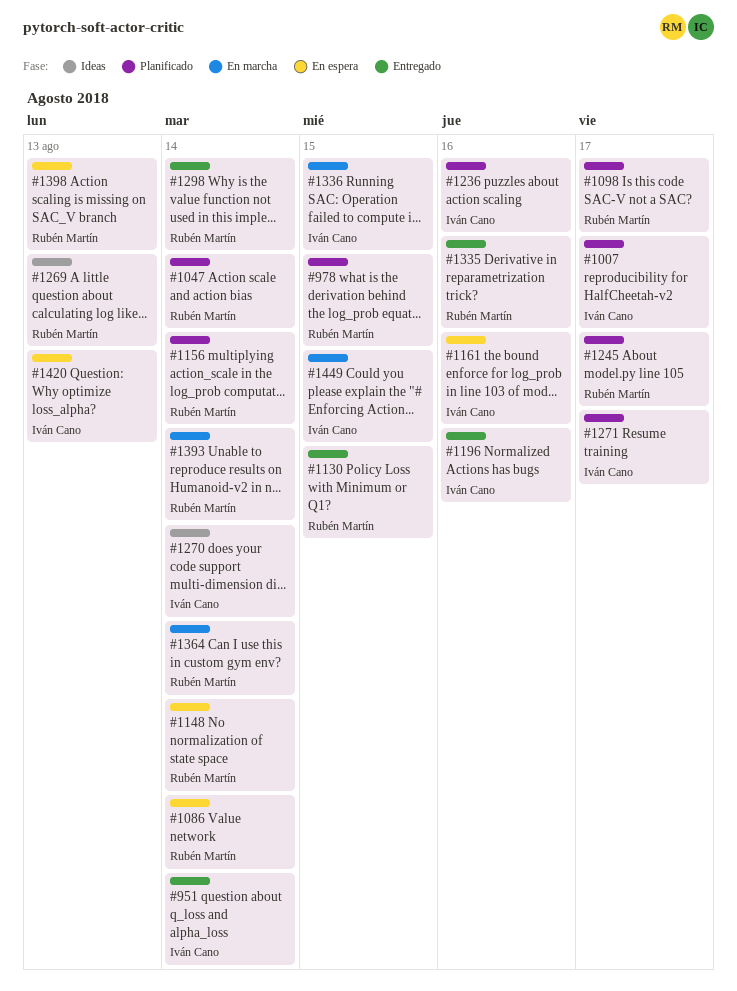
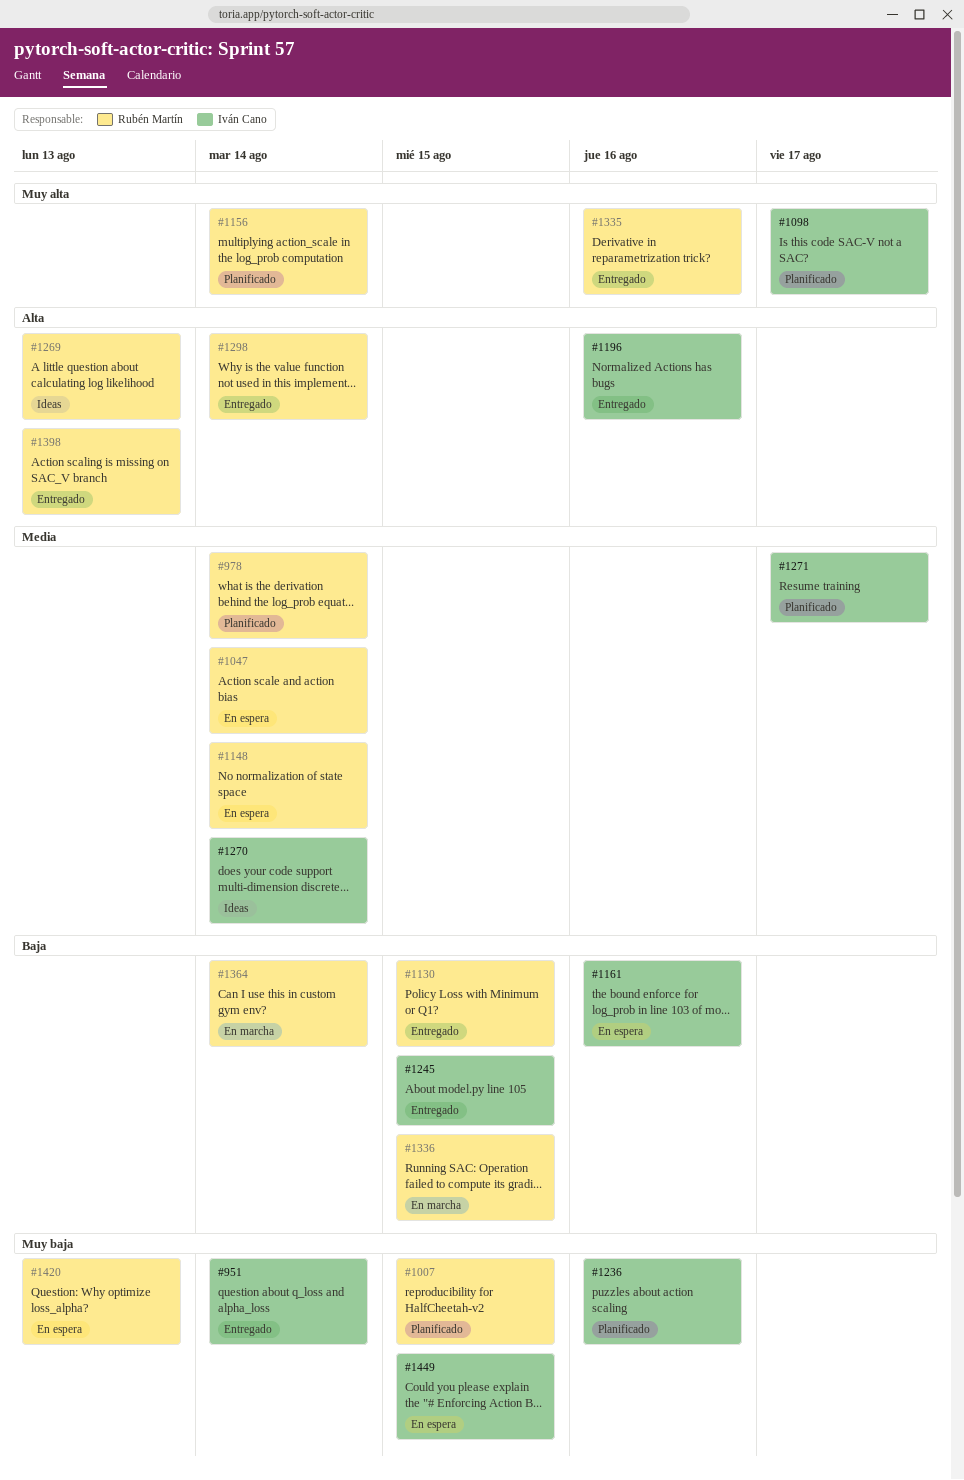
#978, due: Aug 15 -> Aug 14
#1007, owner: Iván Cano -> Rubén Martín
#1007, due: Aug 17 -> Aug 15
#1047, status: Planificado -> En espera
#1086: present -> none
#1098, owner: Rubén Martín -> Iván Cano
#1245, status: Planificado -> Entregado
#1245, owner: Rubén Martín -> Iván Cano
#1245, due: Aug 17 -> Aug 15
#1336, owner: Iván Cano -> Rubén Martín
#1393: present -> none
#1398, status: En espera -> Entregado
#1420, owner: Iván Cano -> Rubén Martín
#1449, status: En marcha -> En espera

